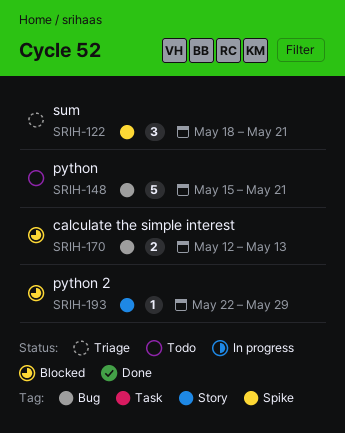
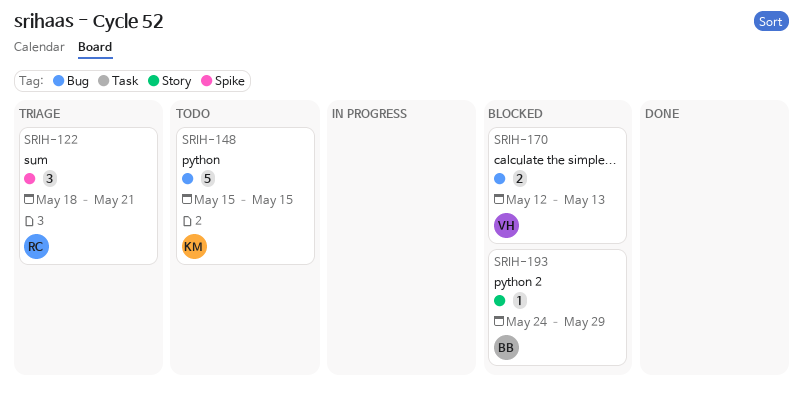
SRIH-148, due: May 21 -> May 15
SRIH-193, start: May 22 -> May 24

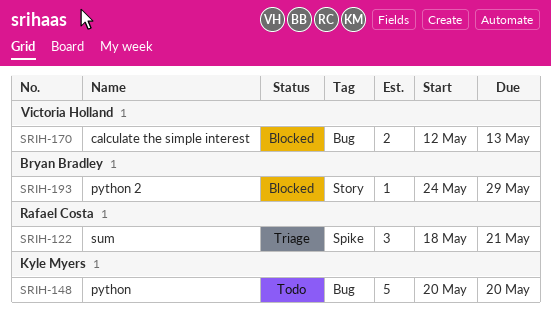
SRIH-148, start: May 15 -> May 20
SRIH-148, due: May 15 -> May 20

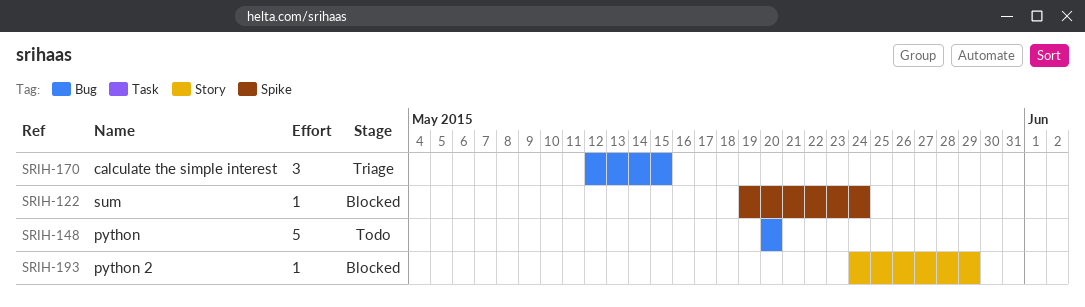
SRIH-122, status: Triage -> Blocked
SRIH-122, estimate: 3 -> 1
SRIH-122, start: May 18 -> May 19
SRIH-122, due: May 21 -> May 24
SRIH-170, status: Blocked -> Triage
SRIH-170, estimate: 2 -> 3
SRIH-170, due: May 13 -> May 15

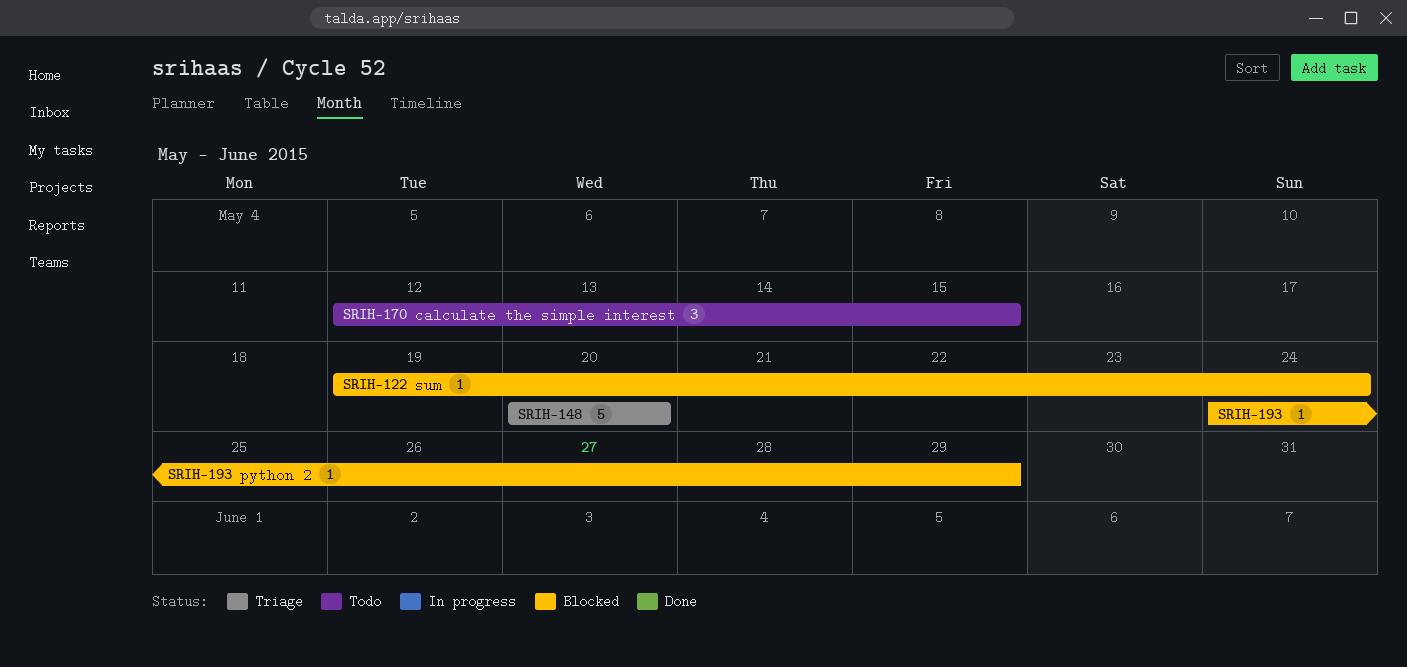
SRIH-148, status: Todo -> Triage
SRIH-170, status: Triage -> Todo

